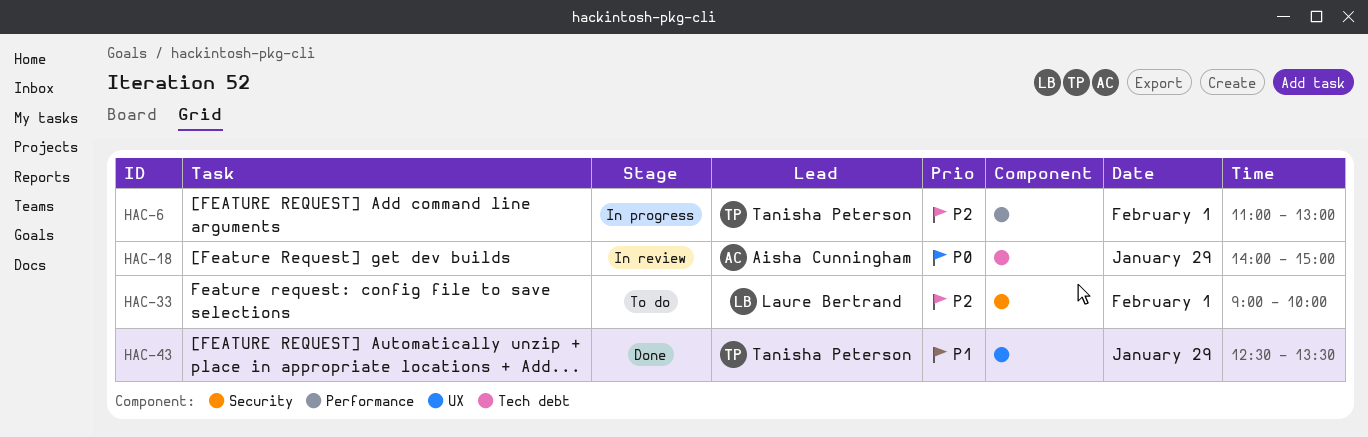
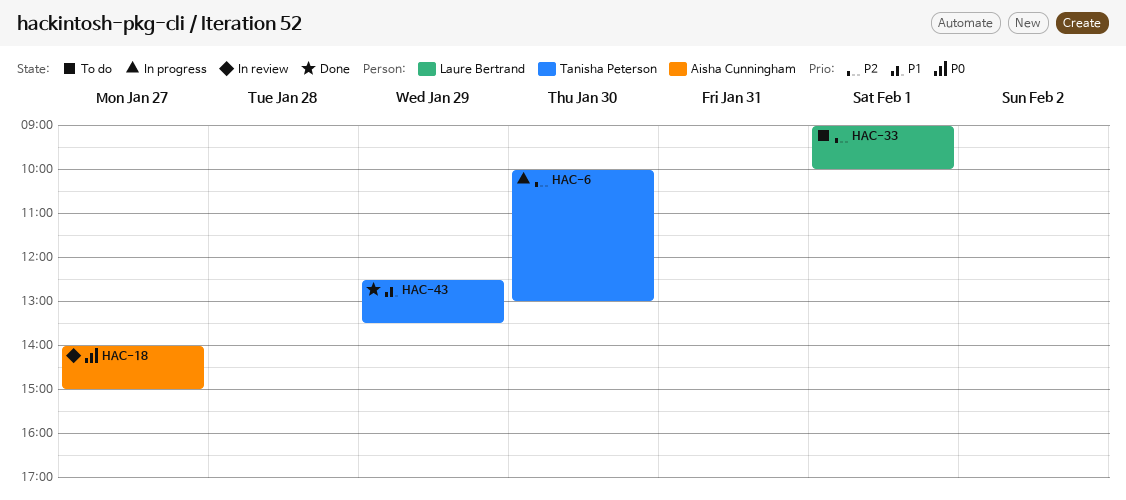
HAC-6, day: Feb 1 -> Jan 30
HAC-6, begins: 11:00 -> 10:00
HAC-18, day: Jan 29 -> Jan 27

